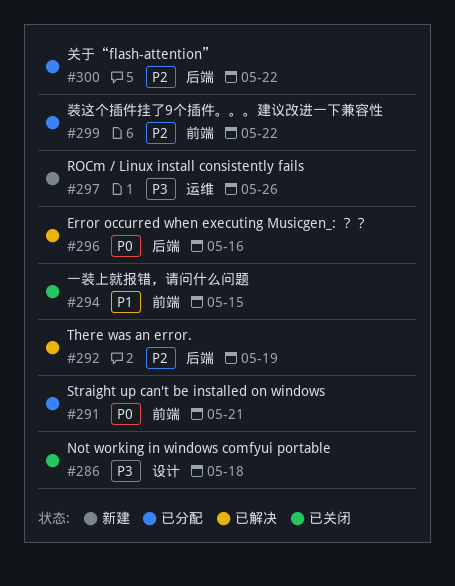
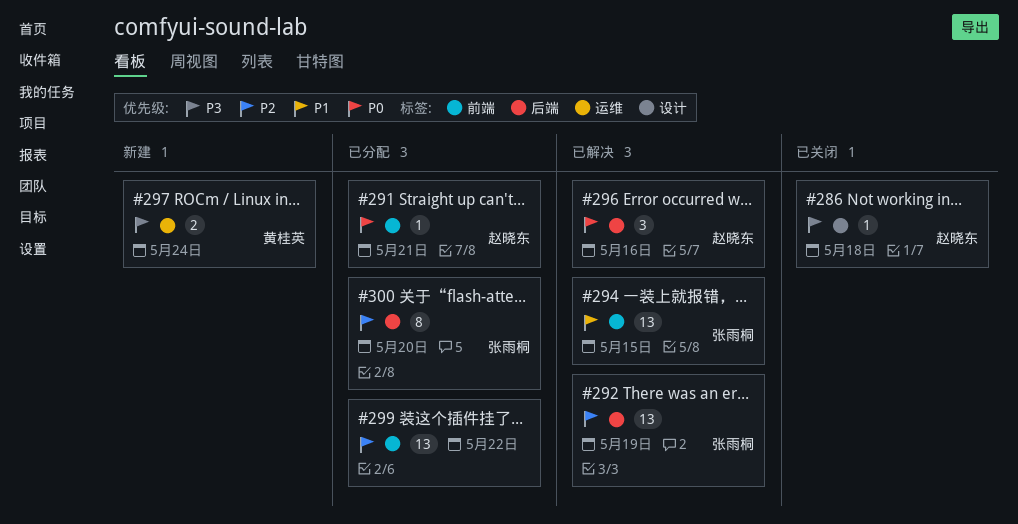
#294, status: 已关闭 -> 已解决
#297, due: May 26 -> May 24
#300, due: May 22 -> May 20

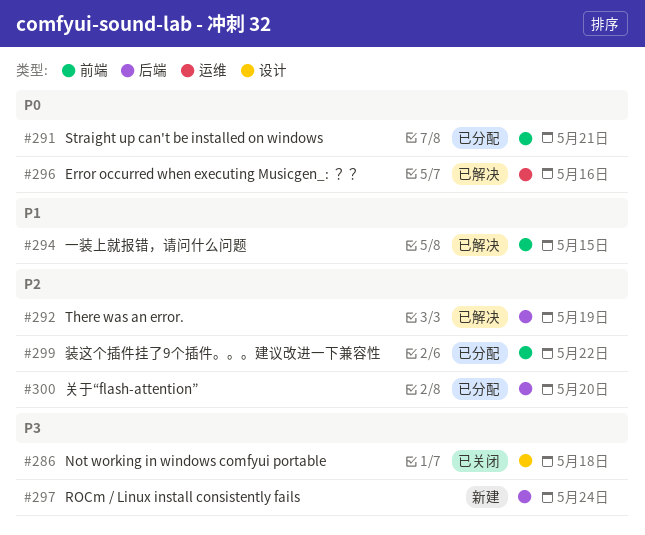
#296, label: 后端 -> 运维
#297, label: 运维 -> 后端

